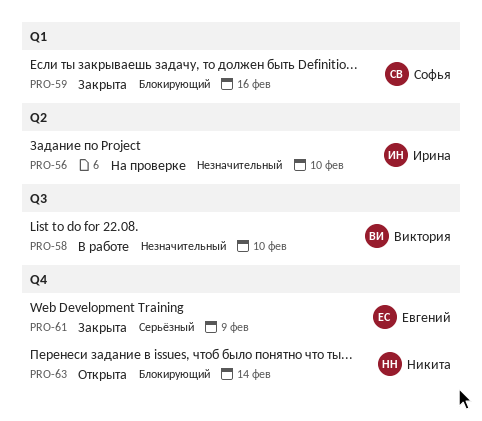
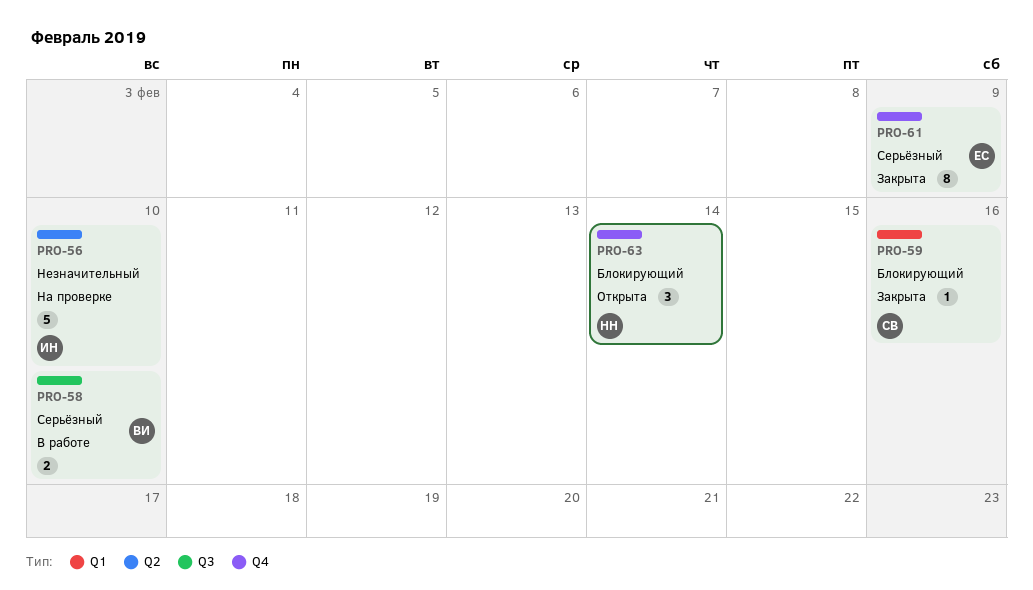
PRO-58, priority: Незначительный -> Серьёзный

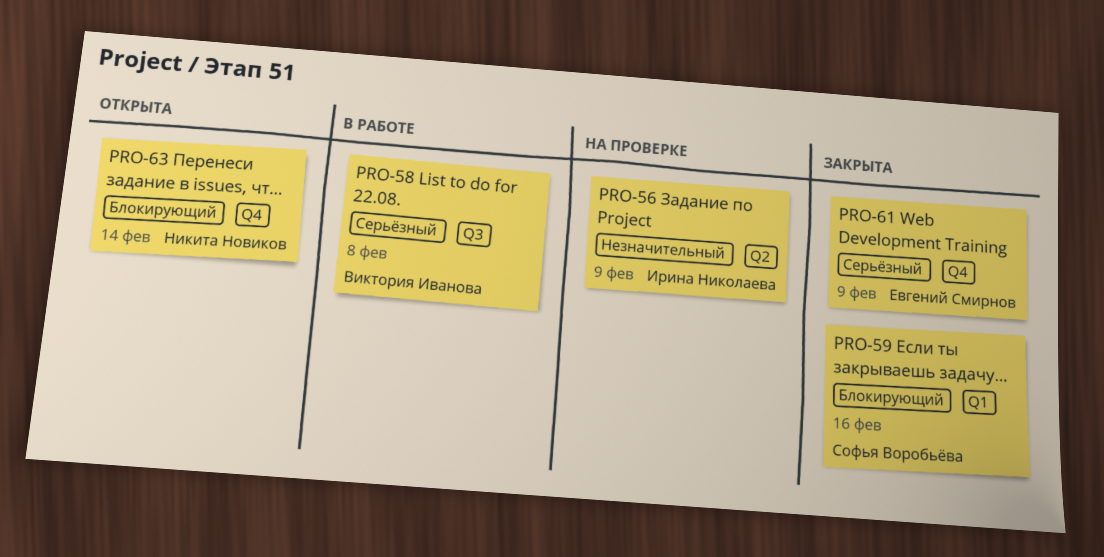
PRO-56, due: Feb 10 -> Feb 9
PRO-58, due: Feb 10 -> Feb 8

